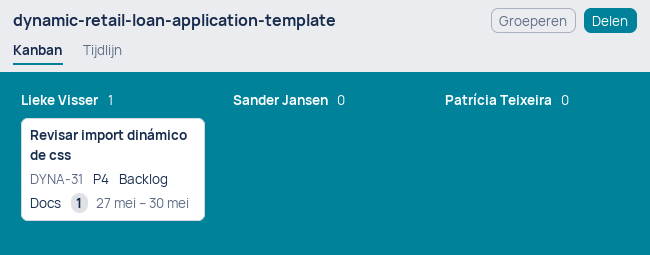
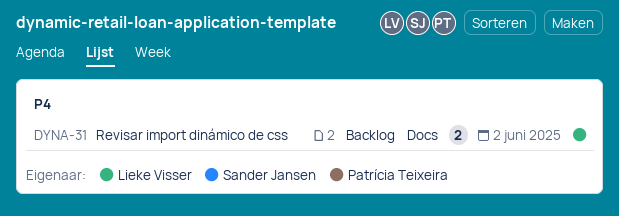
DYNA-31, estimate: 1 -> 2
DYNA-31, due: May 30 -> Jun 2

